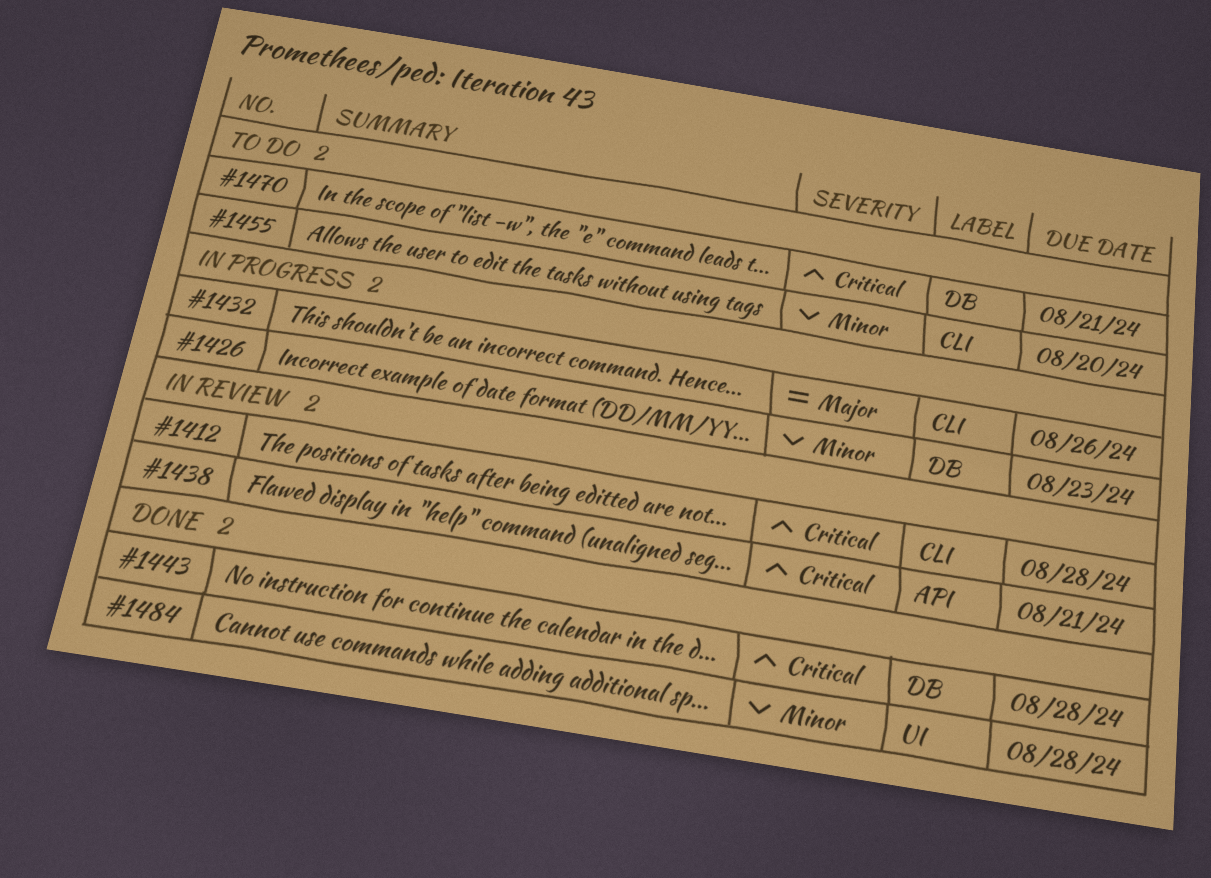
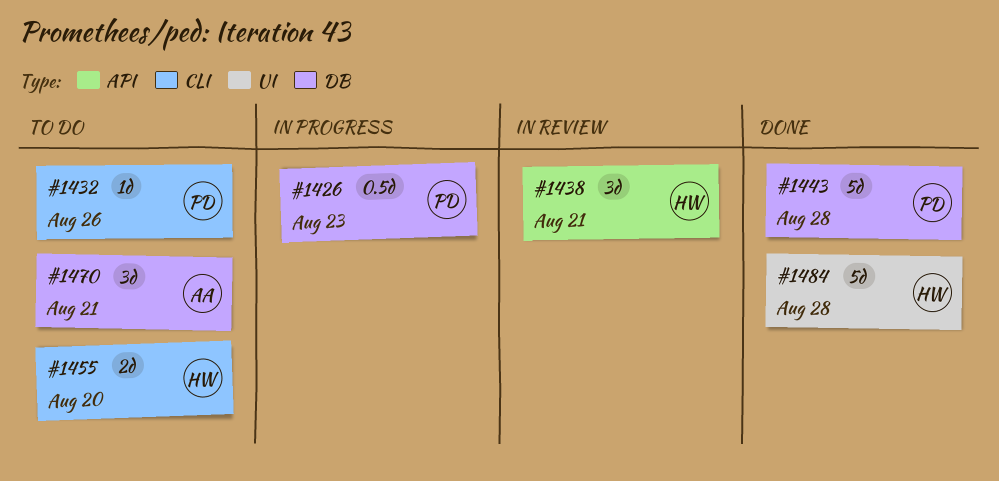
#1412: present -> none
#1432, status: In progress -> To do

